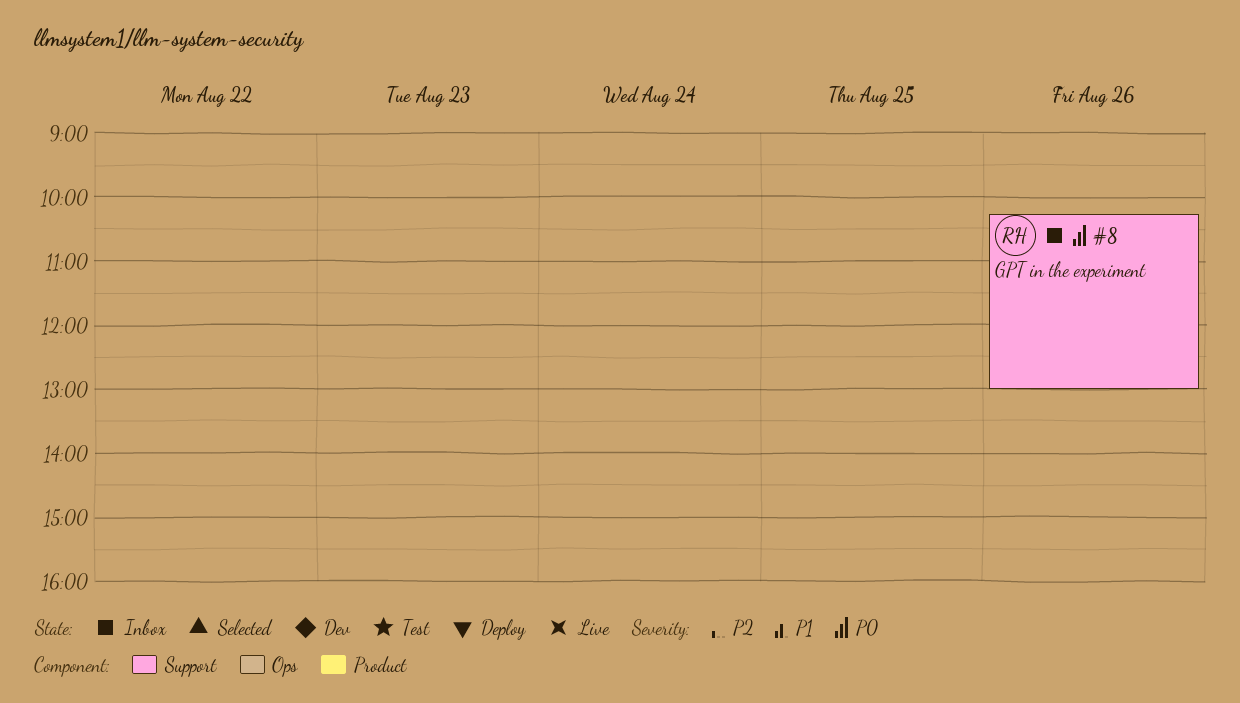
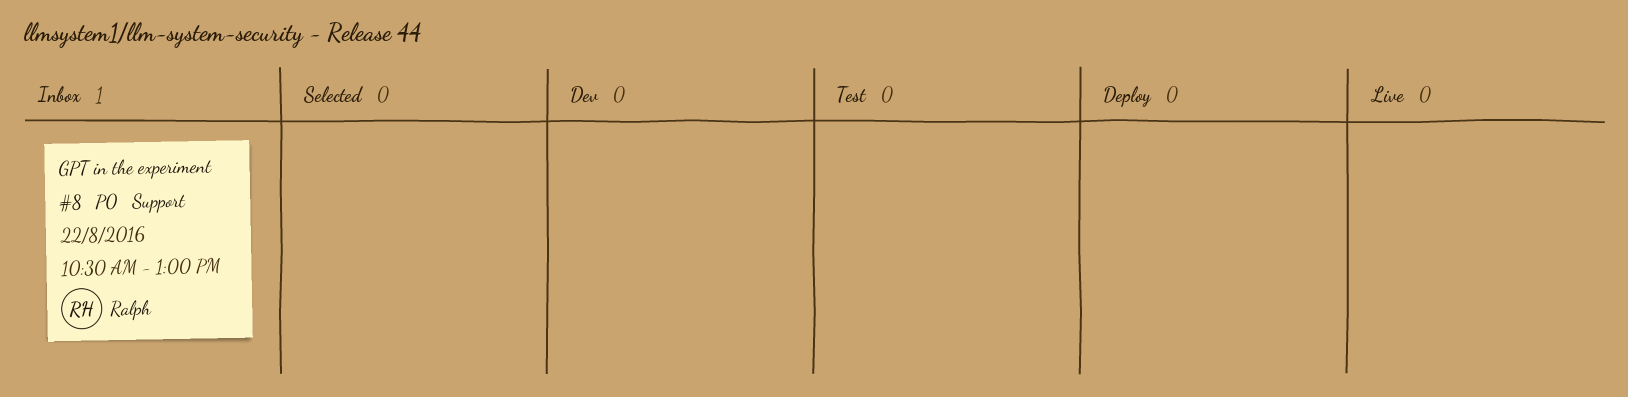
#8, day: Aug 26 -> Aug 22
#8, begins: 10:15 -> 10:30

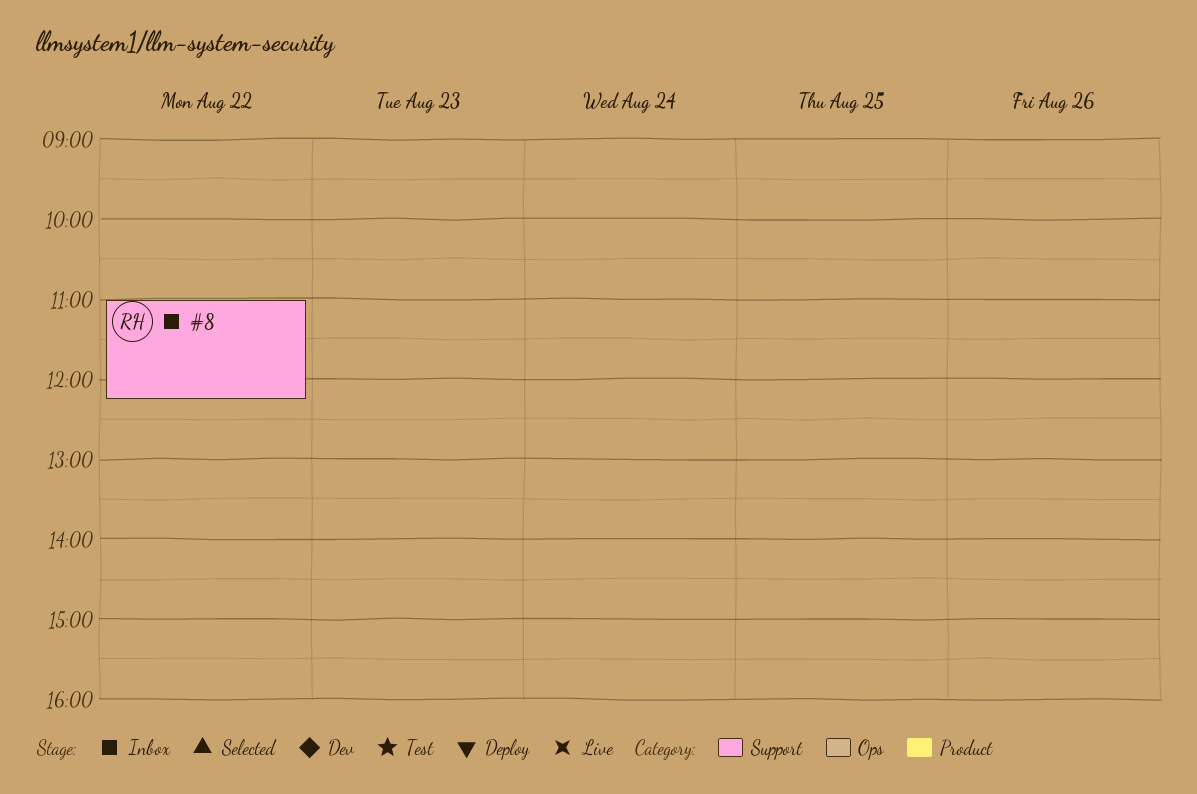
#8, begins: 10:30 -> 11:00
#8, ends: 13:00 -> 12:15

